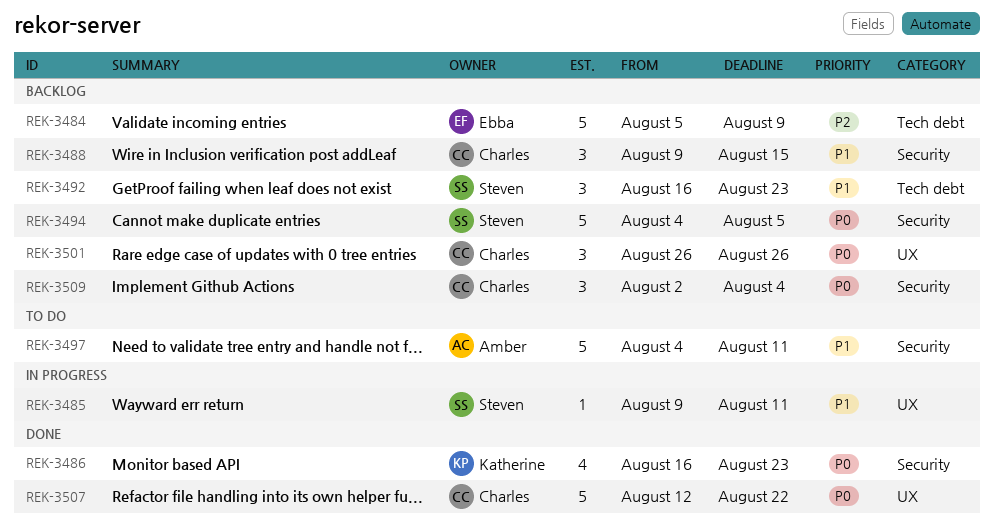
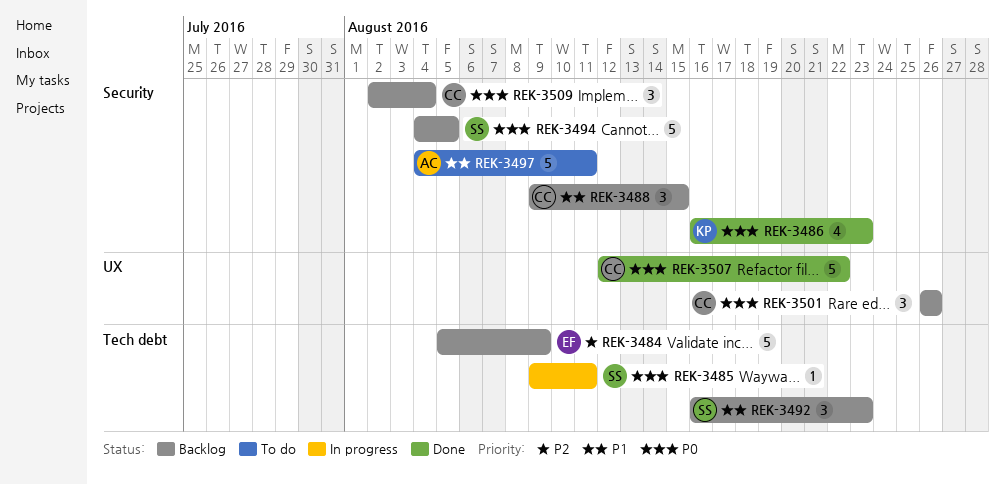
REK-3485, priority: P1 -> P0
REK-3485, label: UX -> Tech debt

